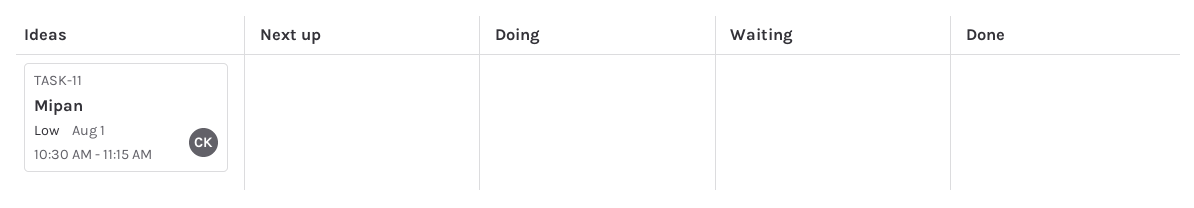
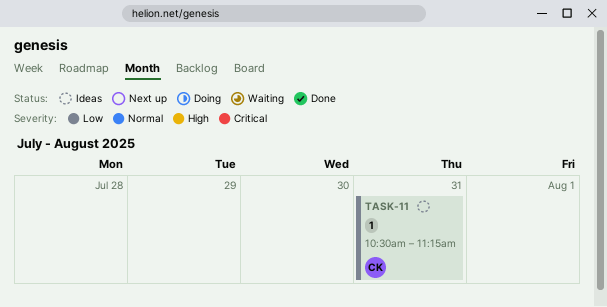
TASK-11, day: Aug 1 -> Jul 31

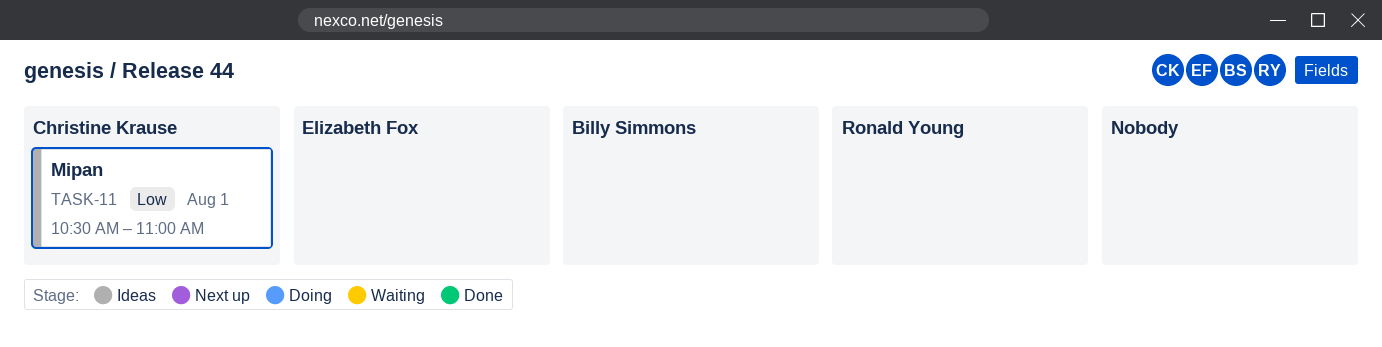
TASK-11, day: Jul 31 -> Aug 1
TASK-11, ends: 11:15 -> 11:00

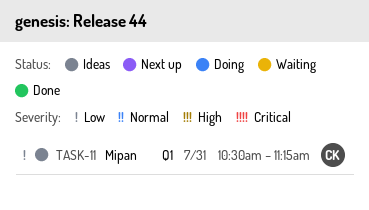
TASK-11, day: Aug 1 -> Jul 31
TASK-11, ends: 11:00 -> 11:15

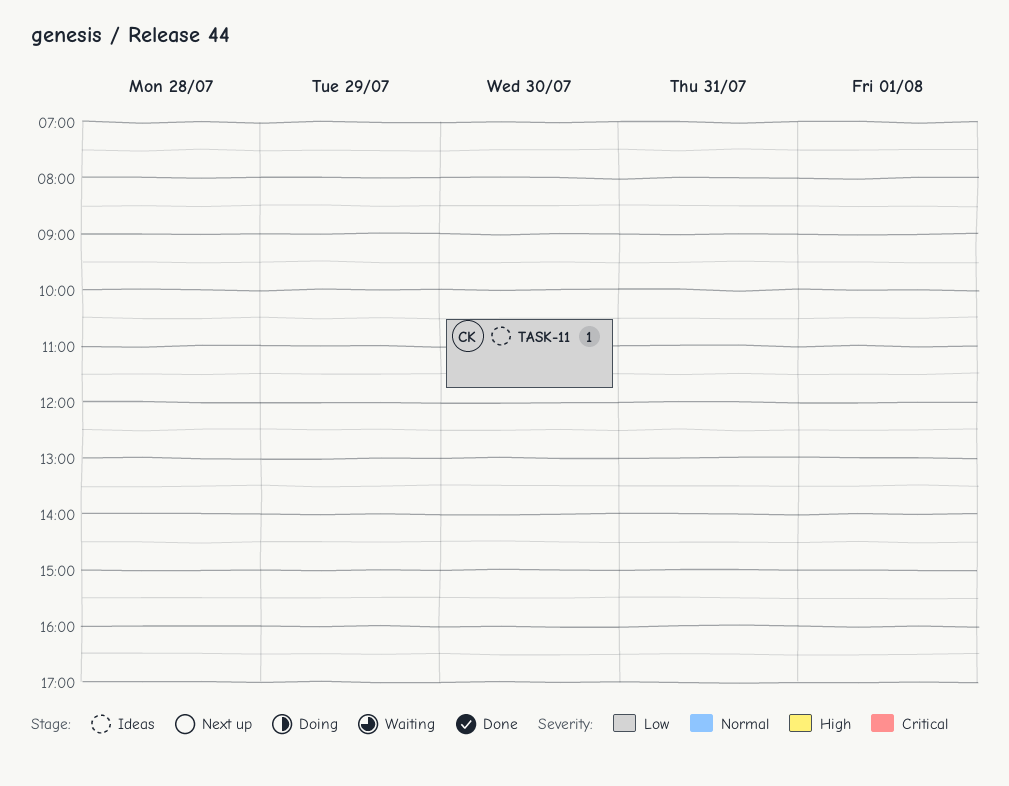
TASK-11, day: Jul 31 -> Jul 30
TASK-11, ends: 11:15 -> 11:45

